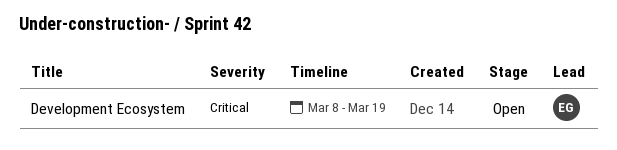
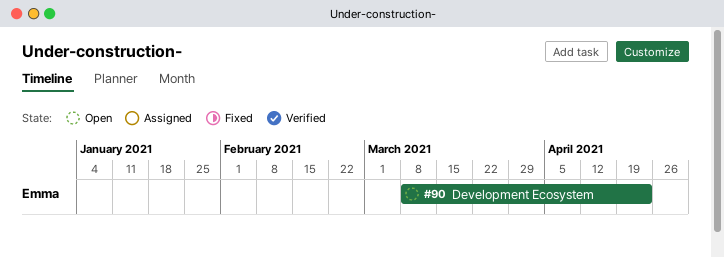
Development Ecosystem, due: Mar 19 -> Apr 23

